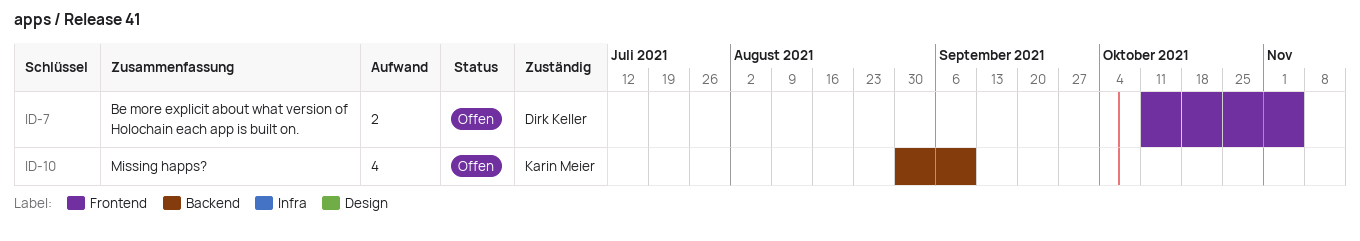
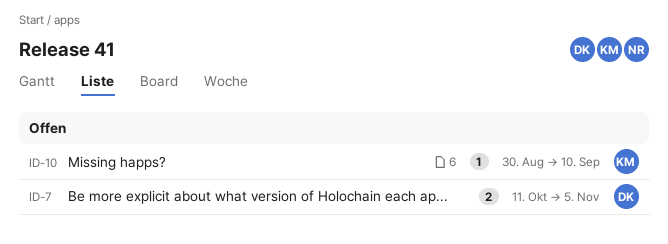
ID-10, estimate: 4 -> 1

